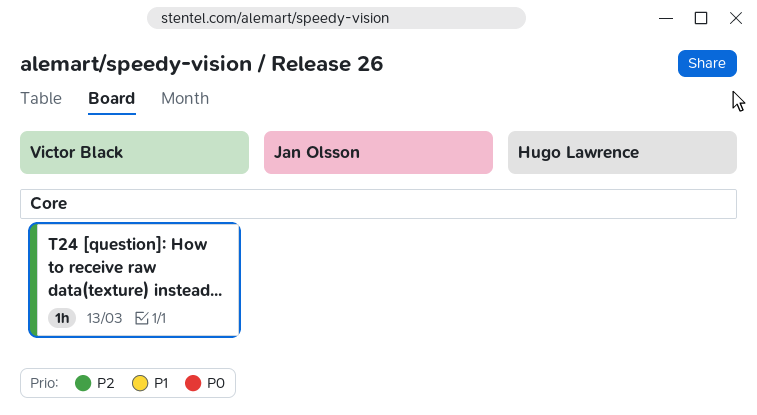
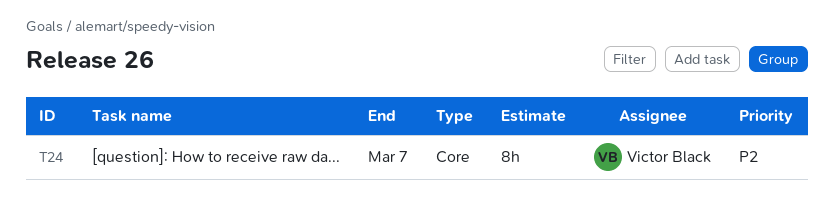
T24, estimate: 1h -> 8h
T24, due: Mar 13 -> Mar 7

